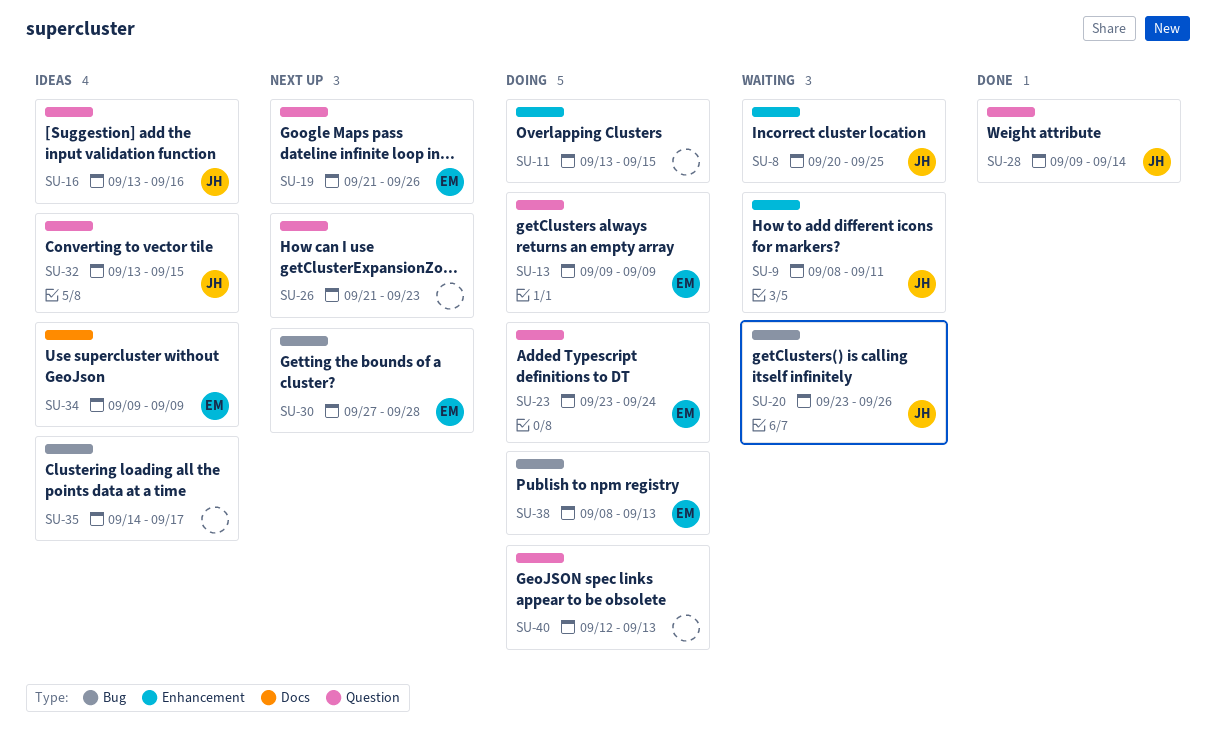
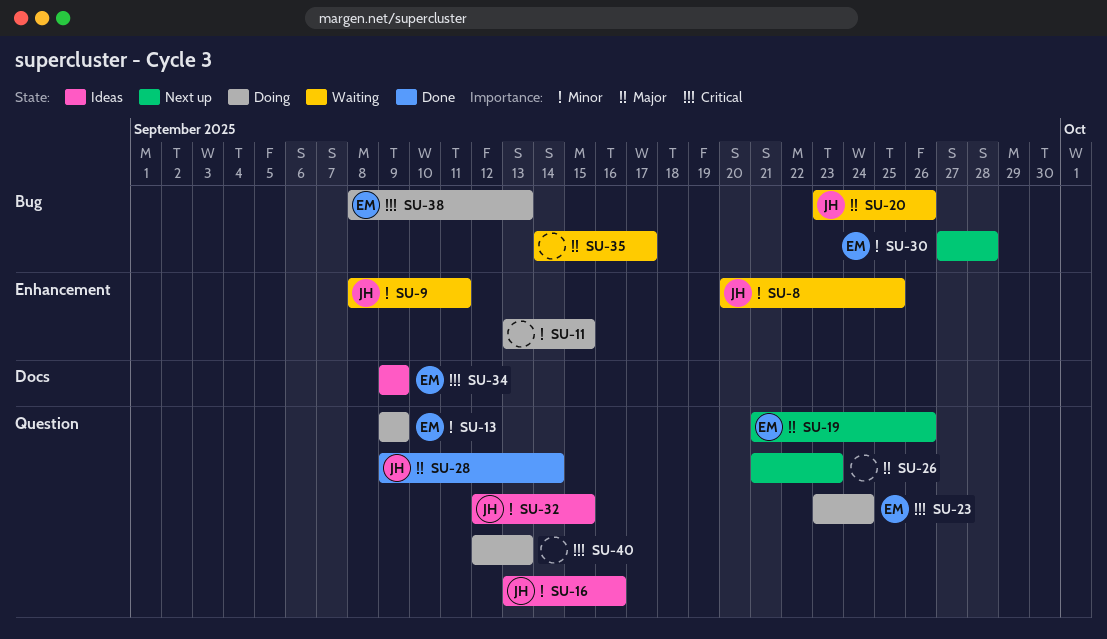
SU-32, start: Sep 13 -> Sep 12
SU-35, status: Ideas -> Waiting

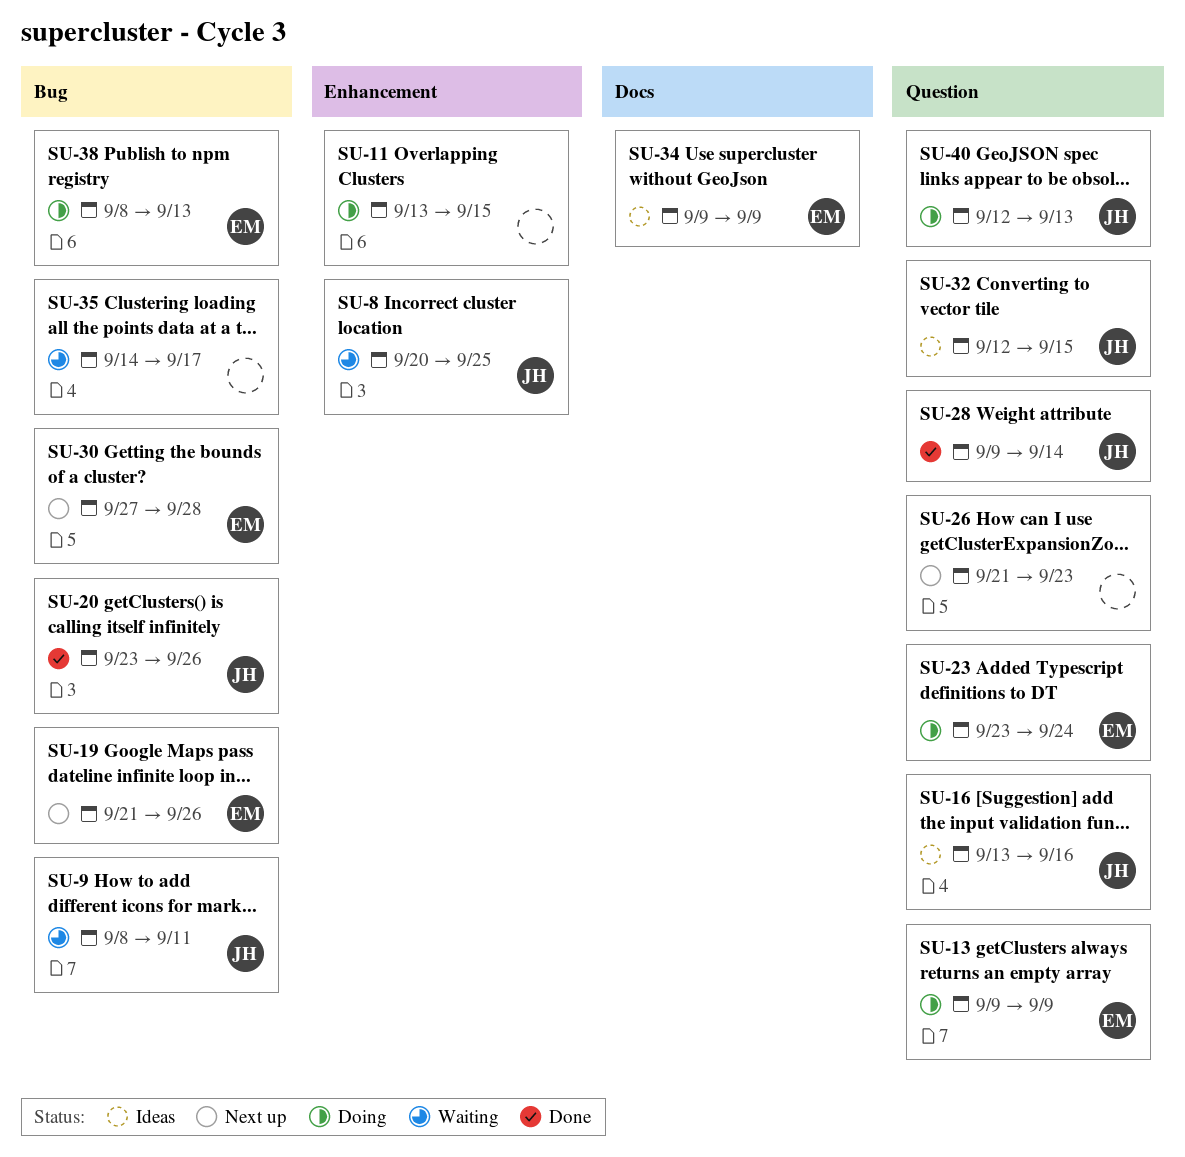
SU-9, label: Enhancement -> Bug
SU-19, label: Question -> Bug
SU-20, status: Waiting -> Done
SU-40, owner: none -> JH

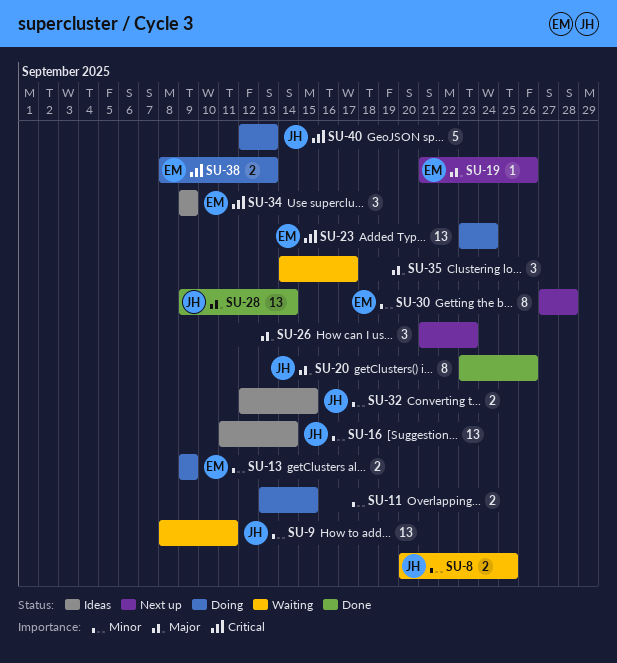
SU-16, start: Sep 13 -> Sep 11
SU-16, due: Sep 16 -> Sep 14

